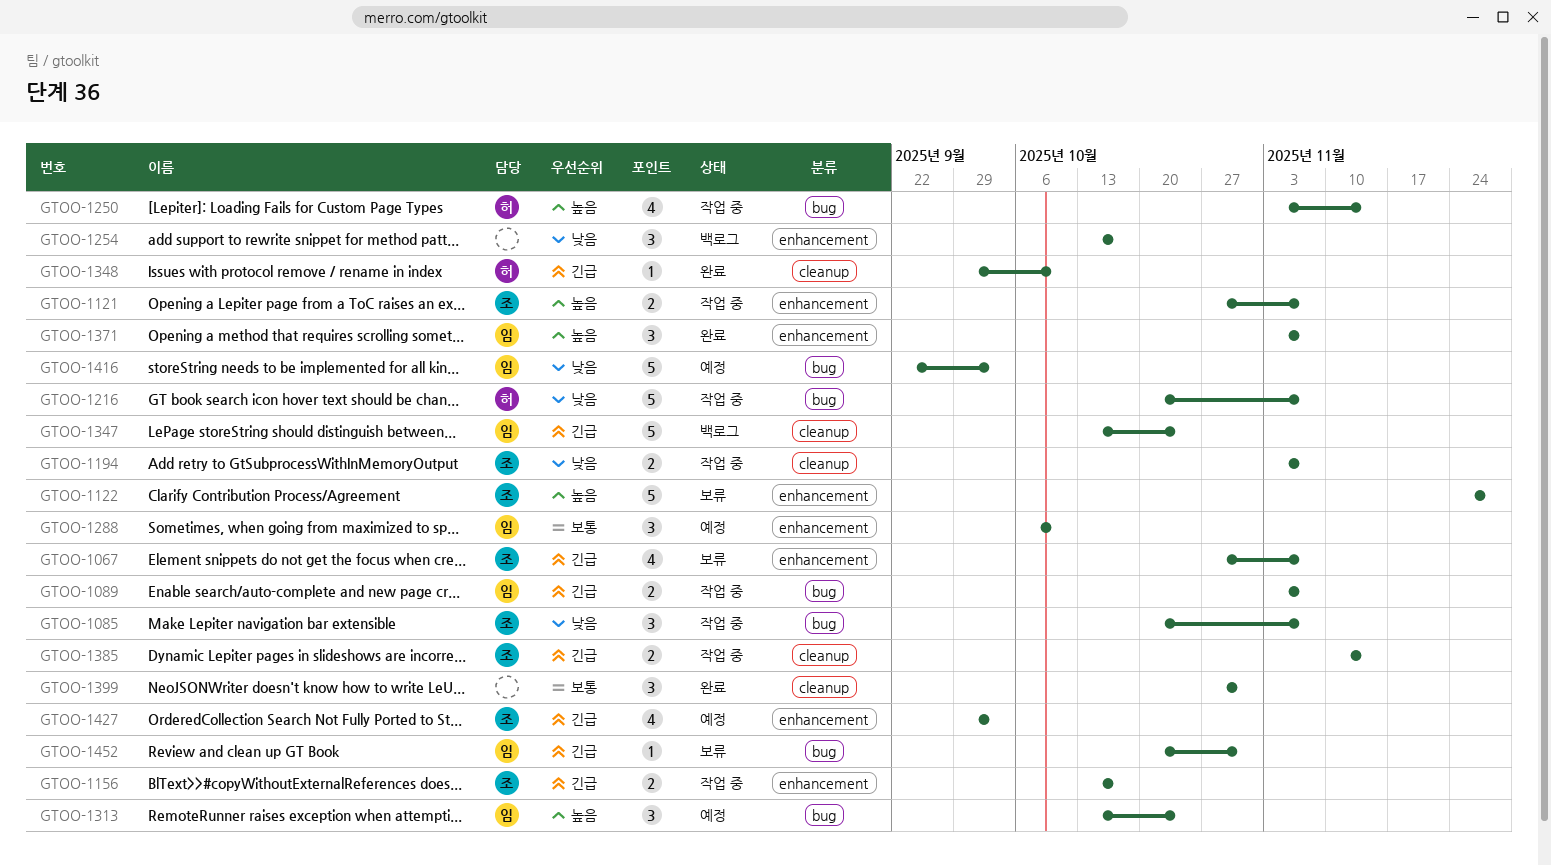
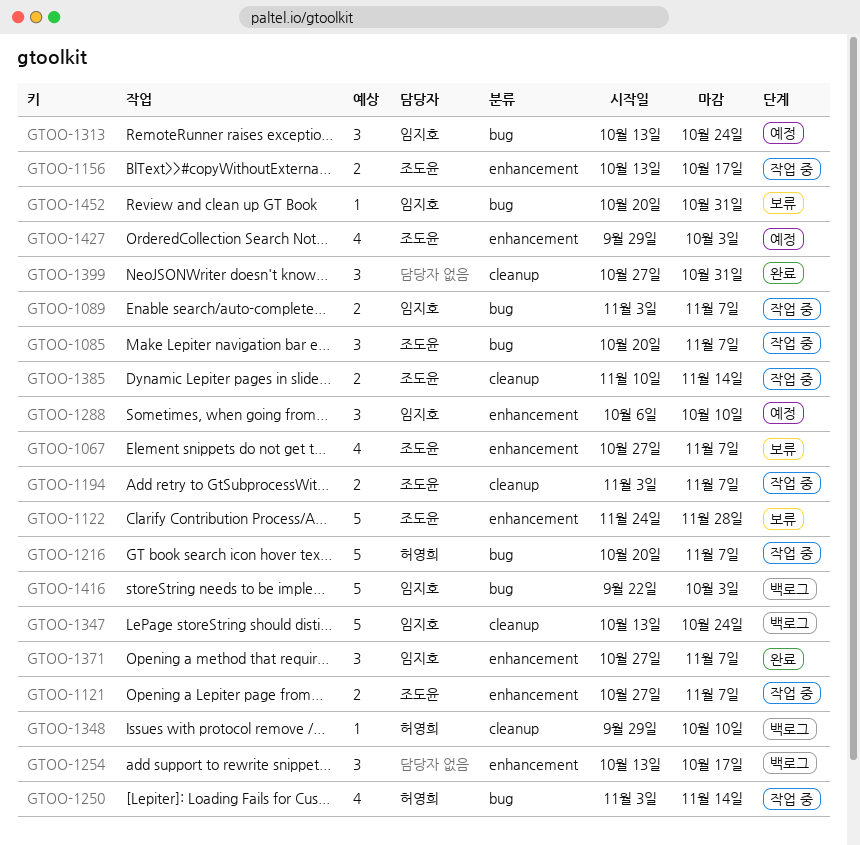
GTOO-1348, status: 완료 -> 백로그
GTOO-1371, start: Nov 3 -> Oct 27
GTOO-1416, status: 예정 -> 백로그

